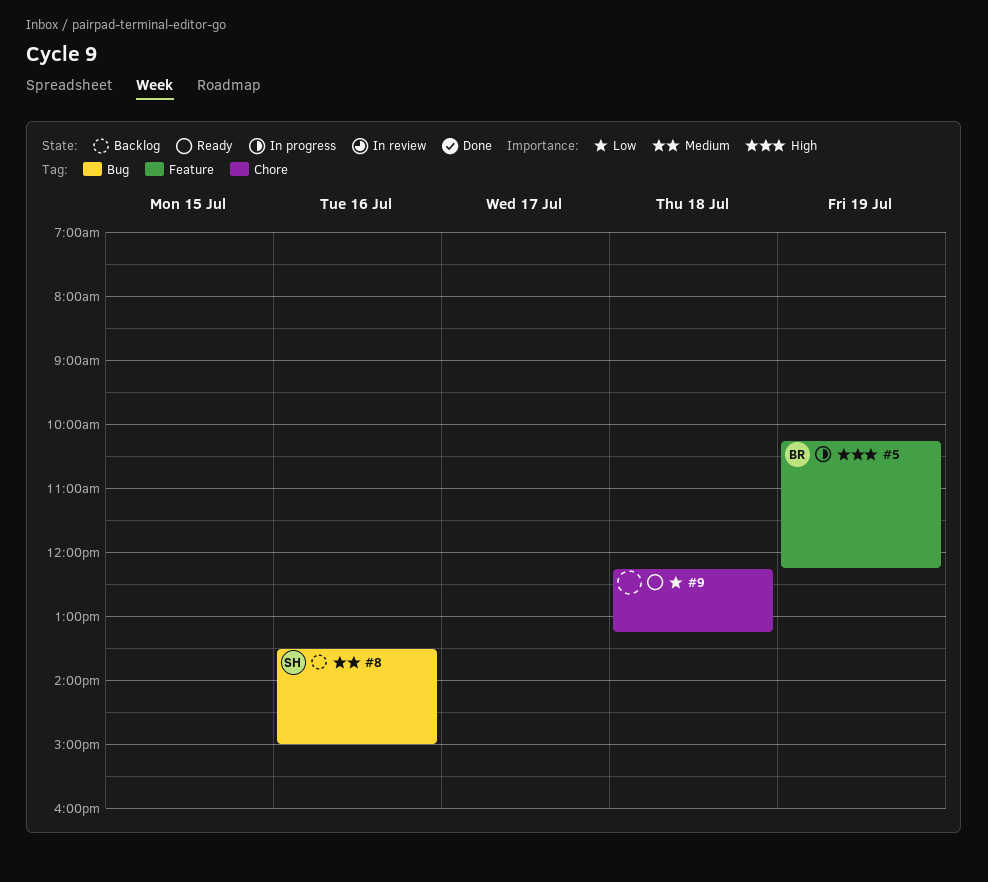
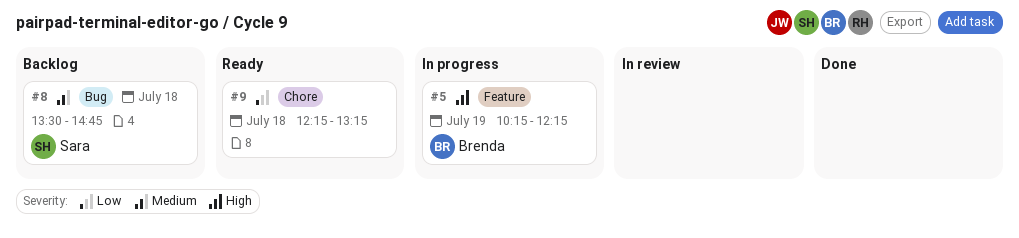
#8, day: Jul 16 -> Jul 18
#8, ends: 15:00 -> 14:45

